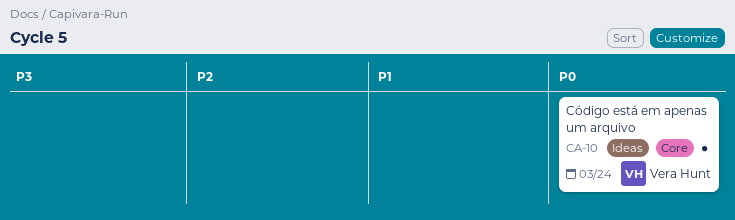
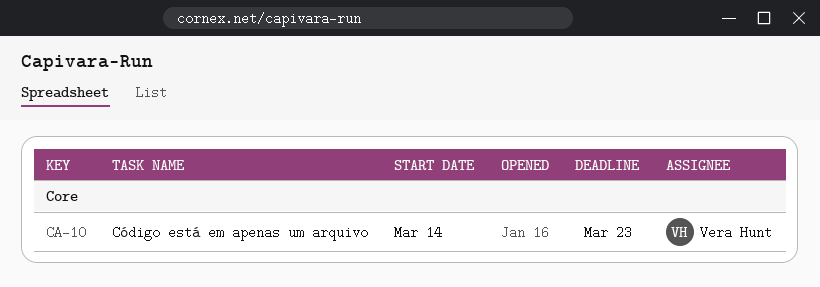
CA-10, due: Mar 24 -> Mar 23

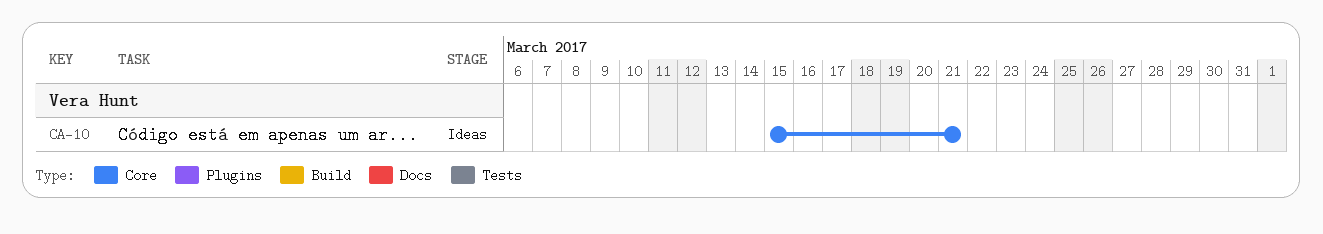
CA-10, start: Mar 14 -> Mar 15
CA-10, due: Mar 23 -> Mar 21

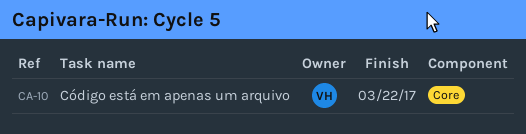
CA-10, due: Mar 21 -> Mar 22

